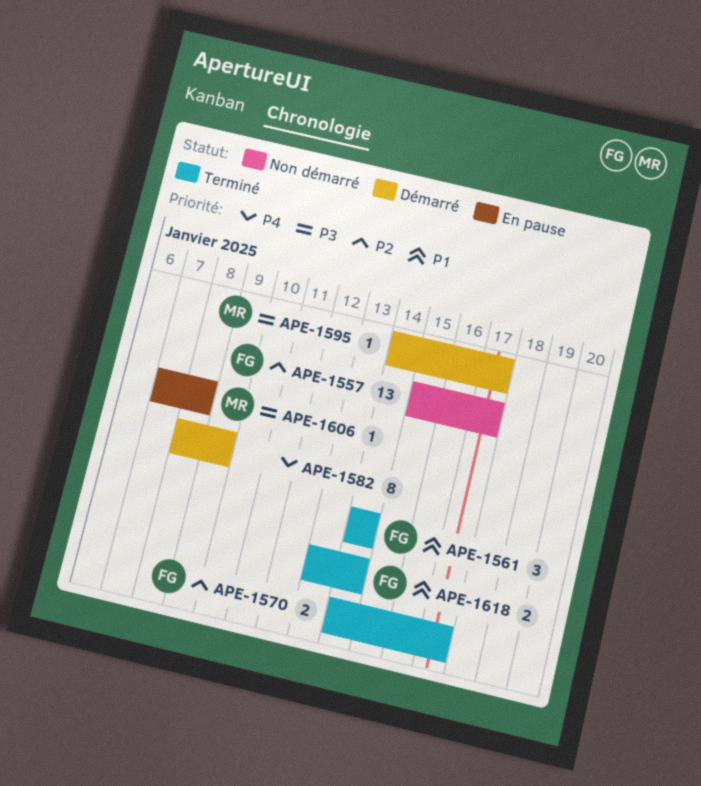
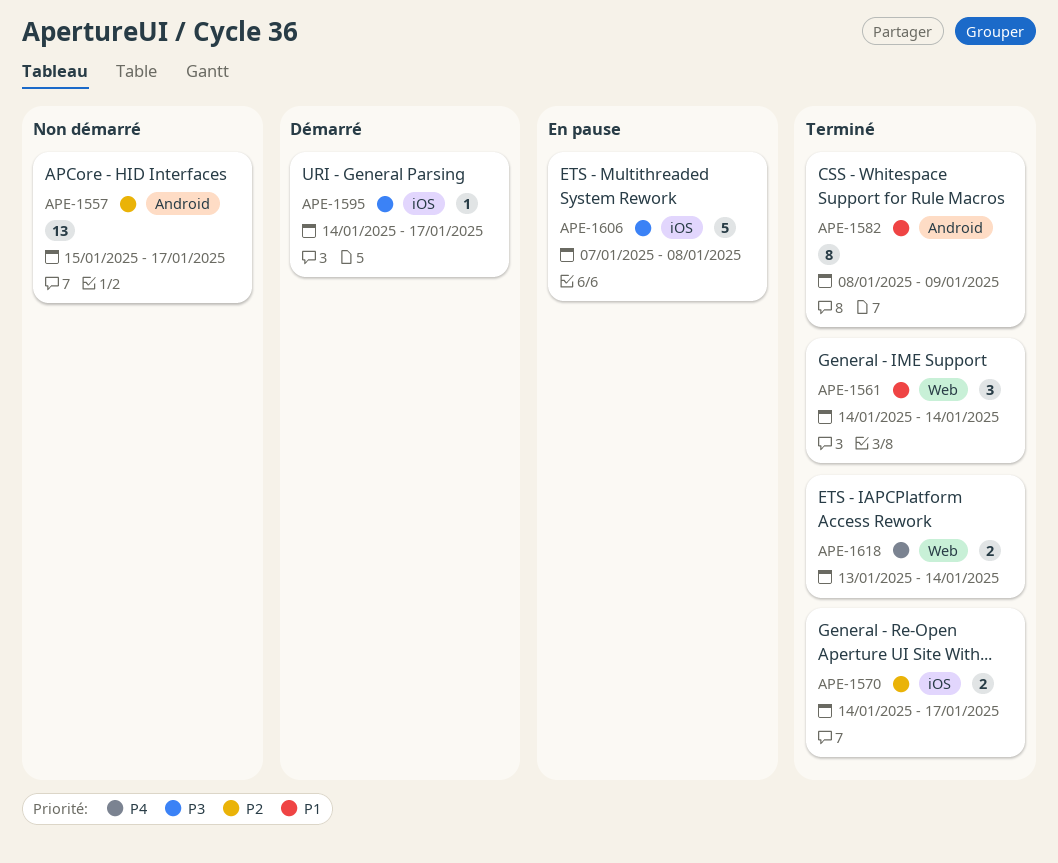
APE-1582, status: Démarré -> Terminé
APE-1582, priority: P4 -> P1
APE-1606, estimate: 1 -> 5
APE-1618, priority: P1 -> P4

